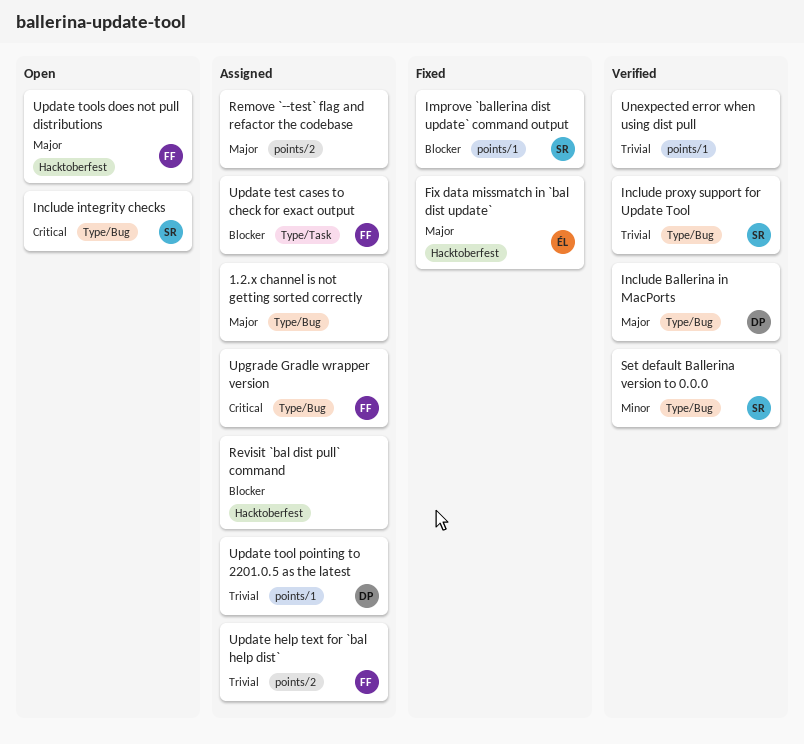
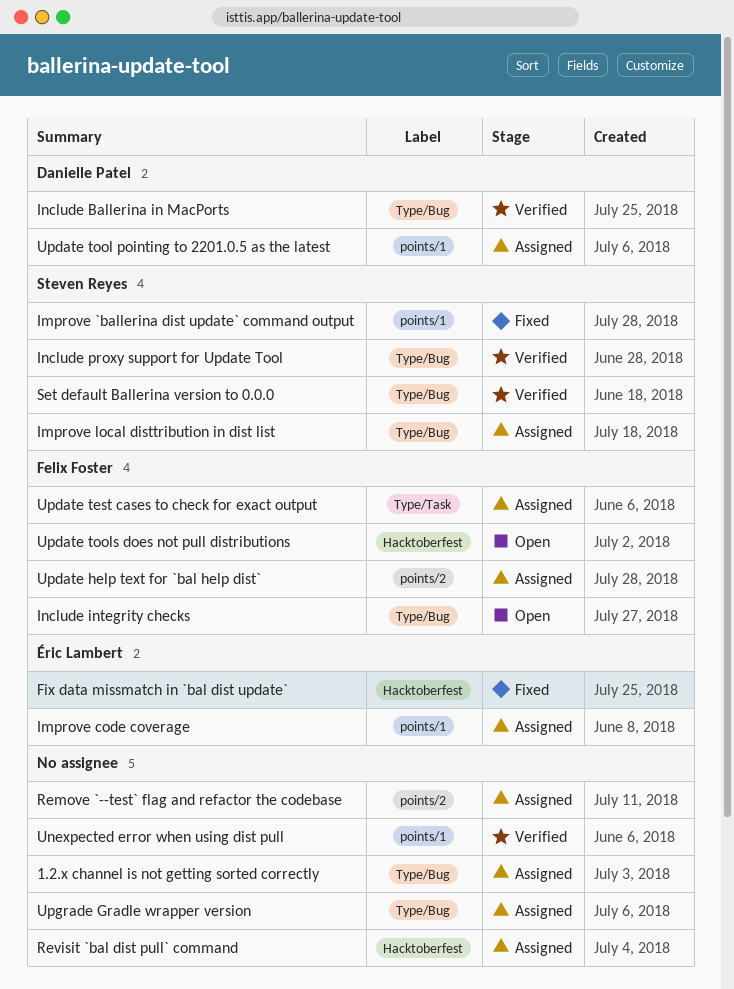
Improve code coverage: none -> present
Improve local disttribution in dist list: none -> present
Include integrity checks, owner: Steven Reyes -> Felix Foster
Upgrade Gradle wrapper version, owner: Felix Foster -> none

